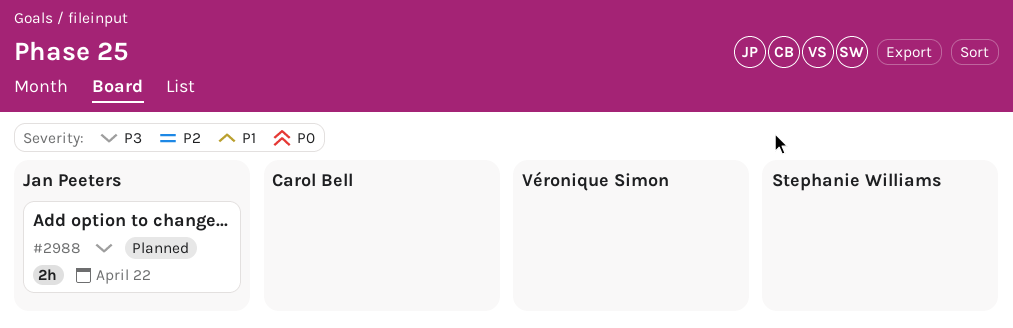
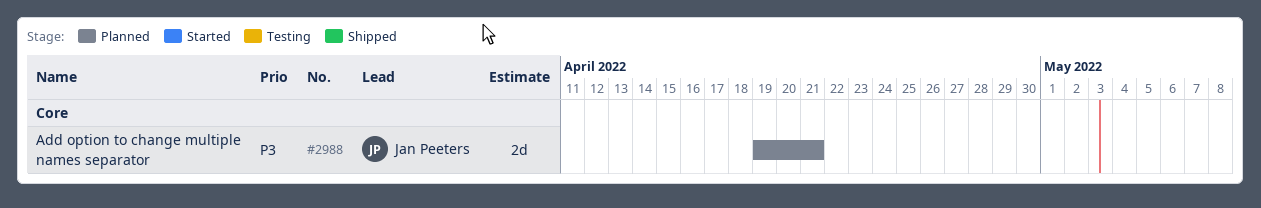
#2988, estimate: 2h -> 2d
#2988, due: Apr 22 -> Apr 21

